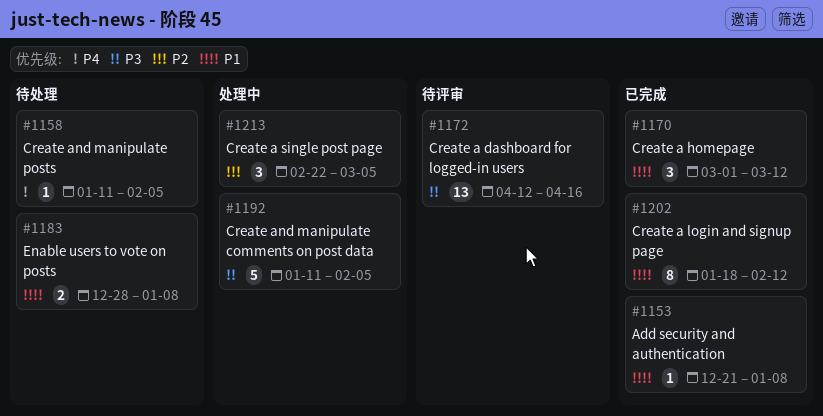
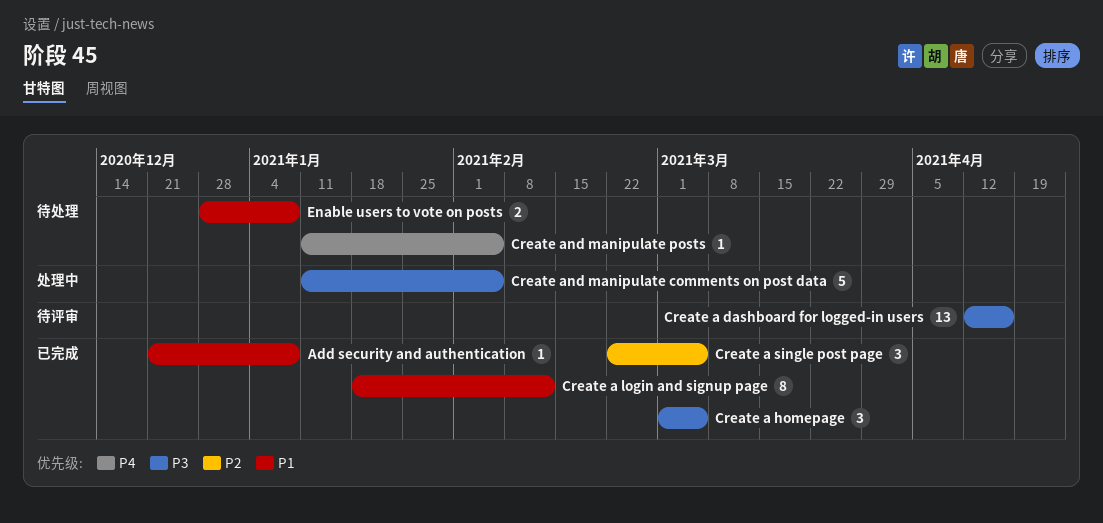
Create a homepage, priority: P1 -> P3
Create a homepage, due: Mar 12 -> Mar 5
Create a single post page, status: 处理中 -> 已完成

